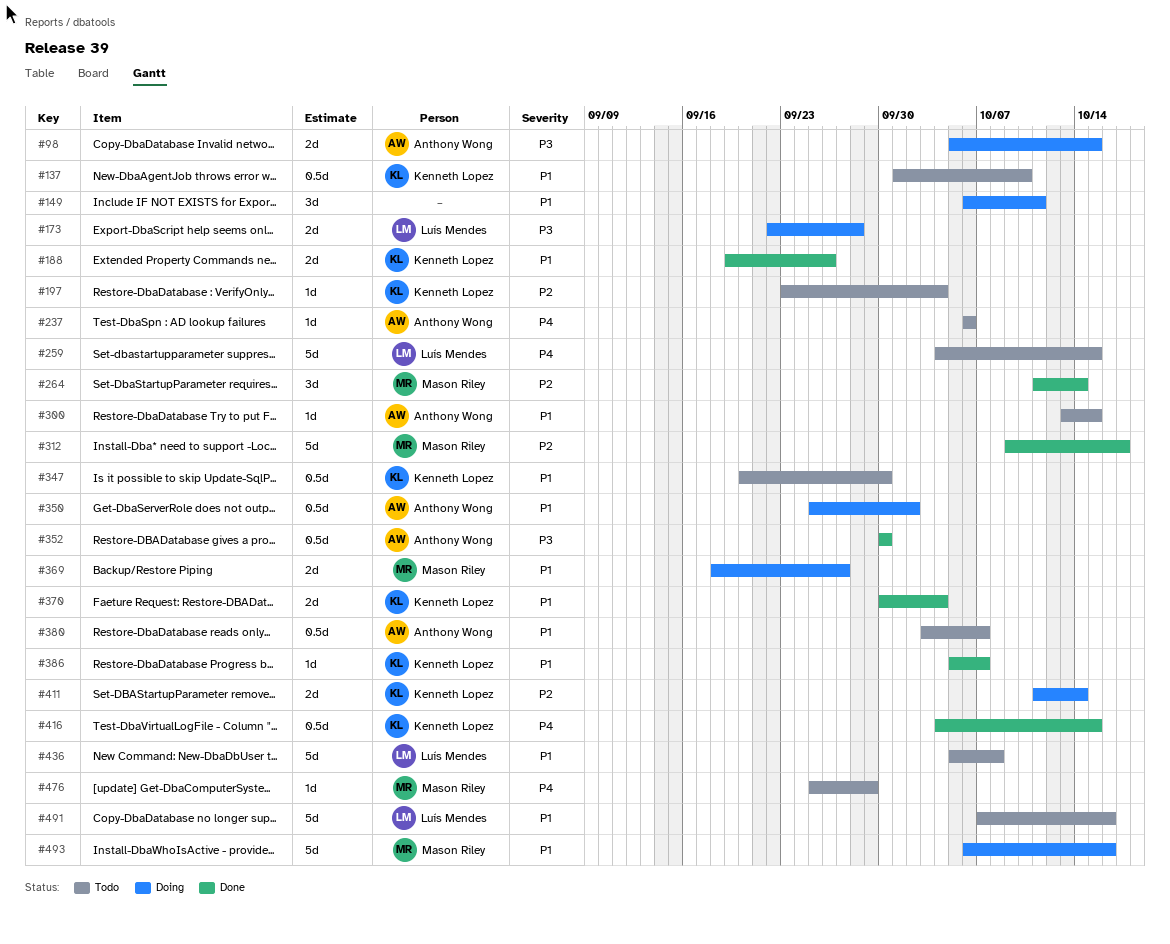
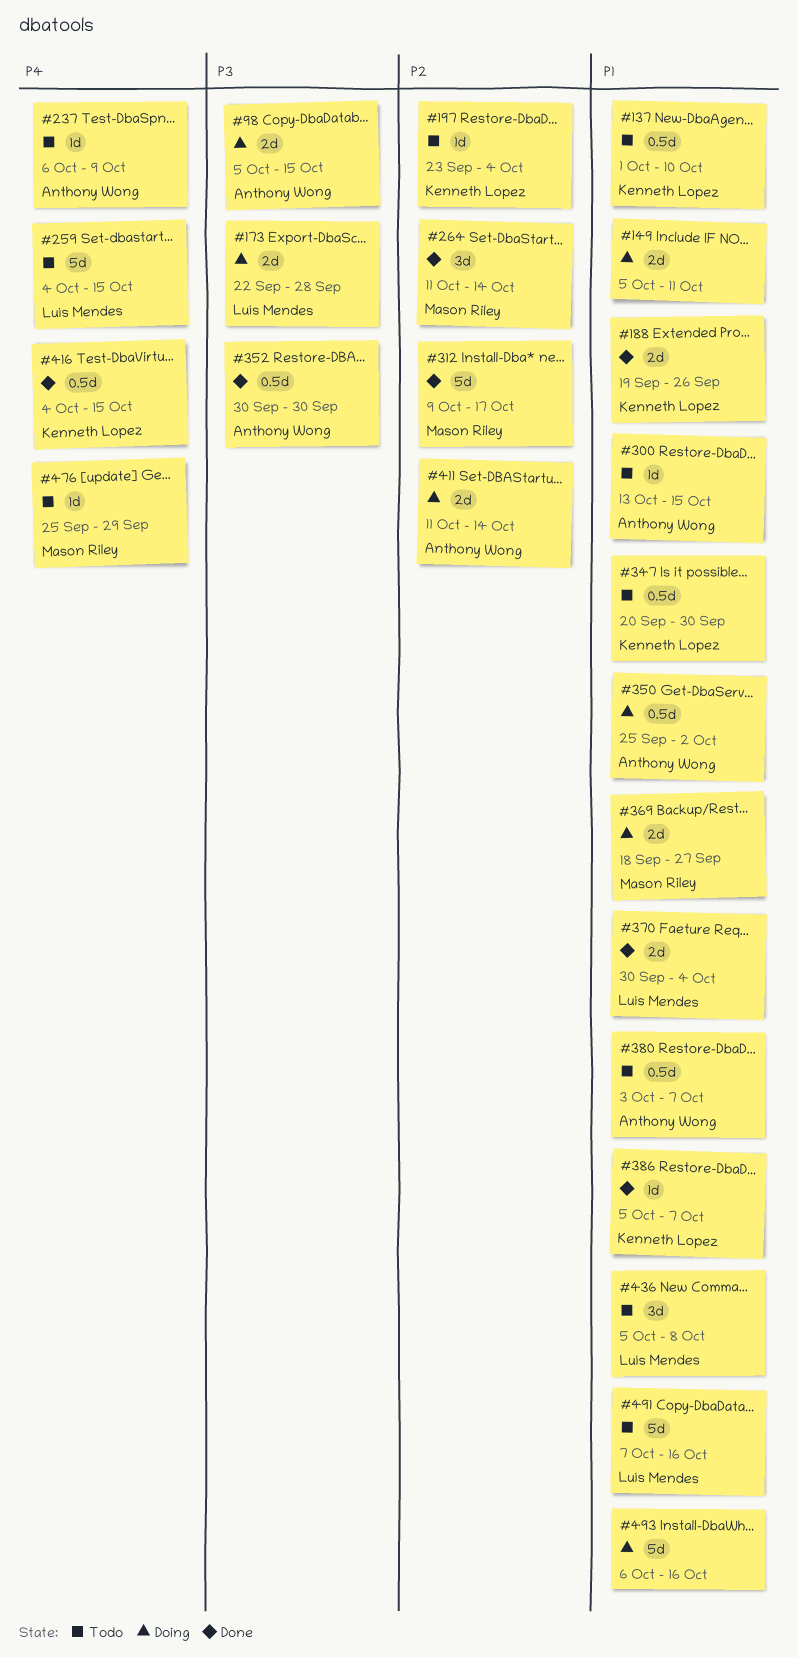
#149, estimate: 3d -> 2d
#149, start: Oct 6 -> Oct 5
#237, due: Oct 6 -> Oct 9
#370, owner: Kenneth Lopez -> Luís Mendes
#411, owner: Kenneth Lopez -> Anthony Wong
#436, estimate: 5d -> 3d
#493, owner: Mason Riley -> none

